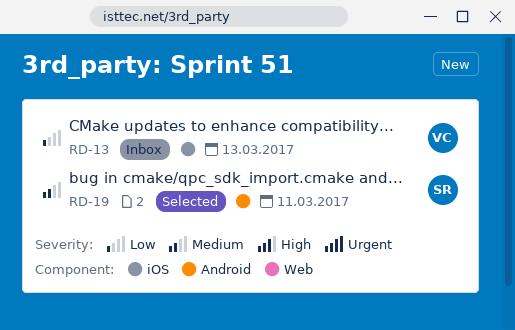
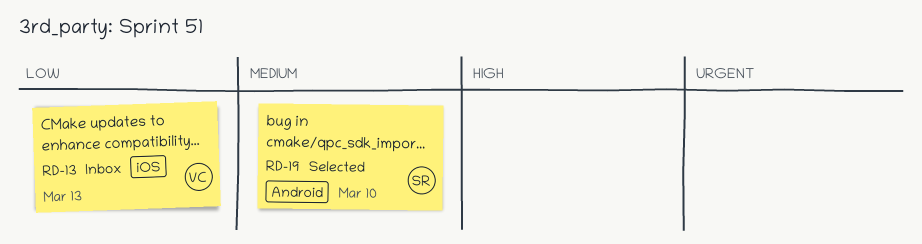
RD-19, due: Mar 11 -> Mar 10

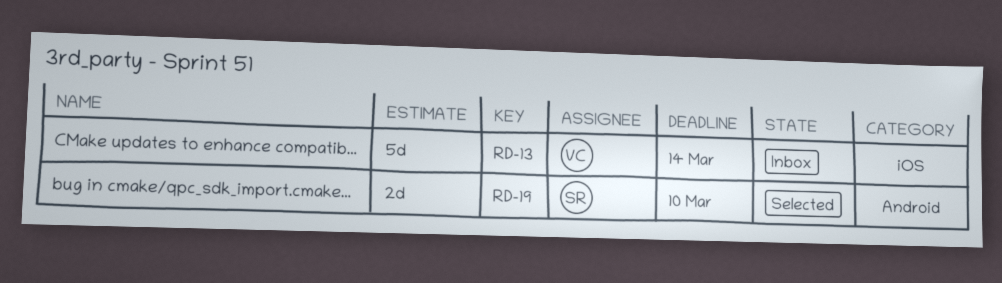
RD-13, due: Mar 13 -> Mar 14

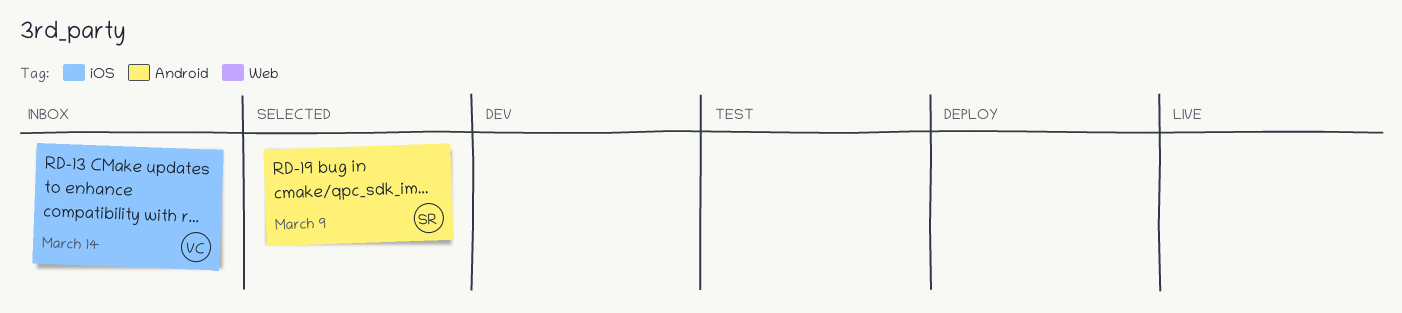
RD-19, due: Mar 10 -> Mar 9

